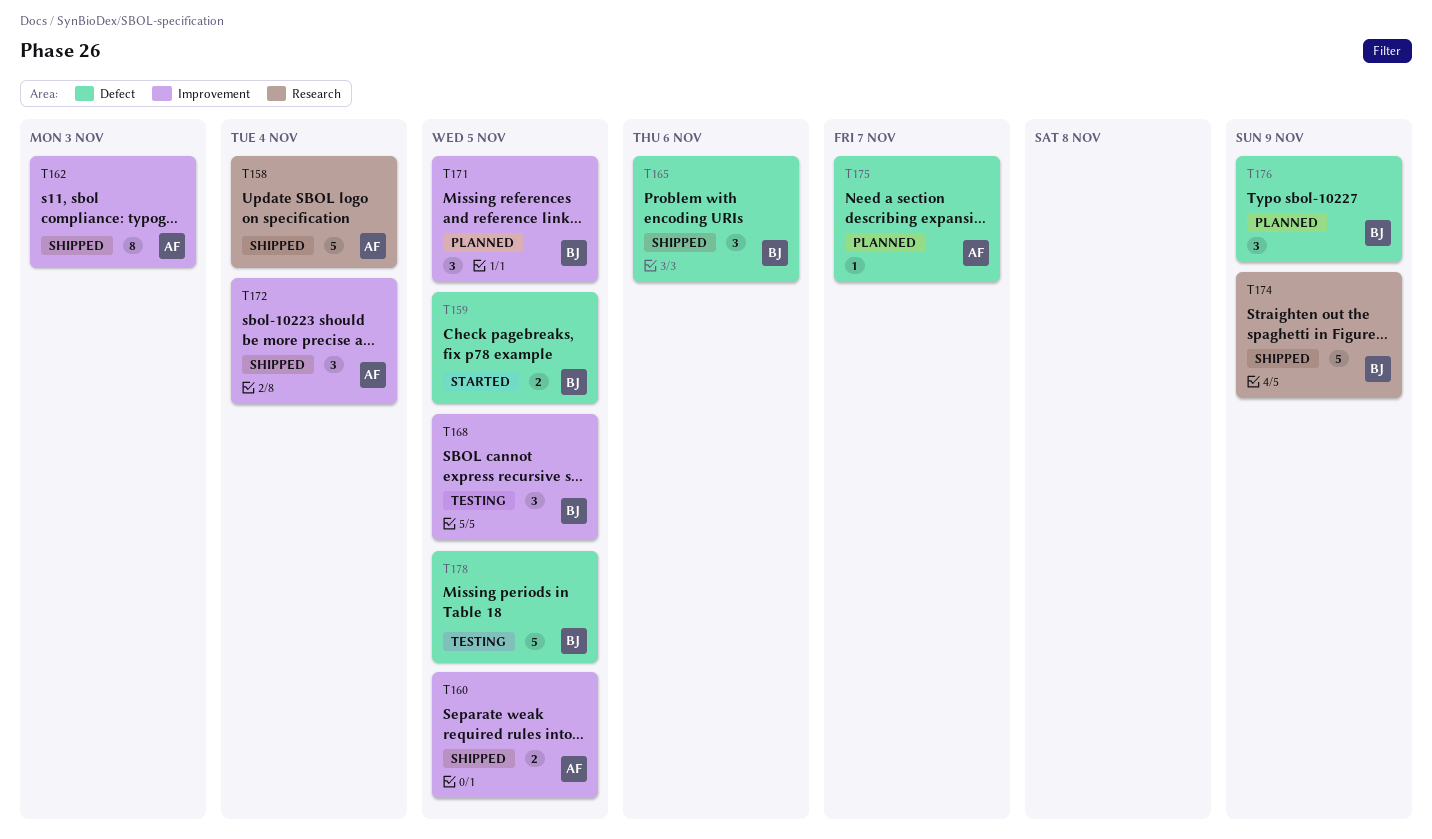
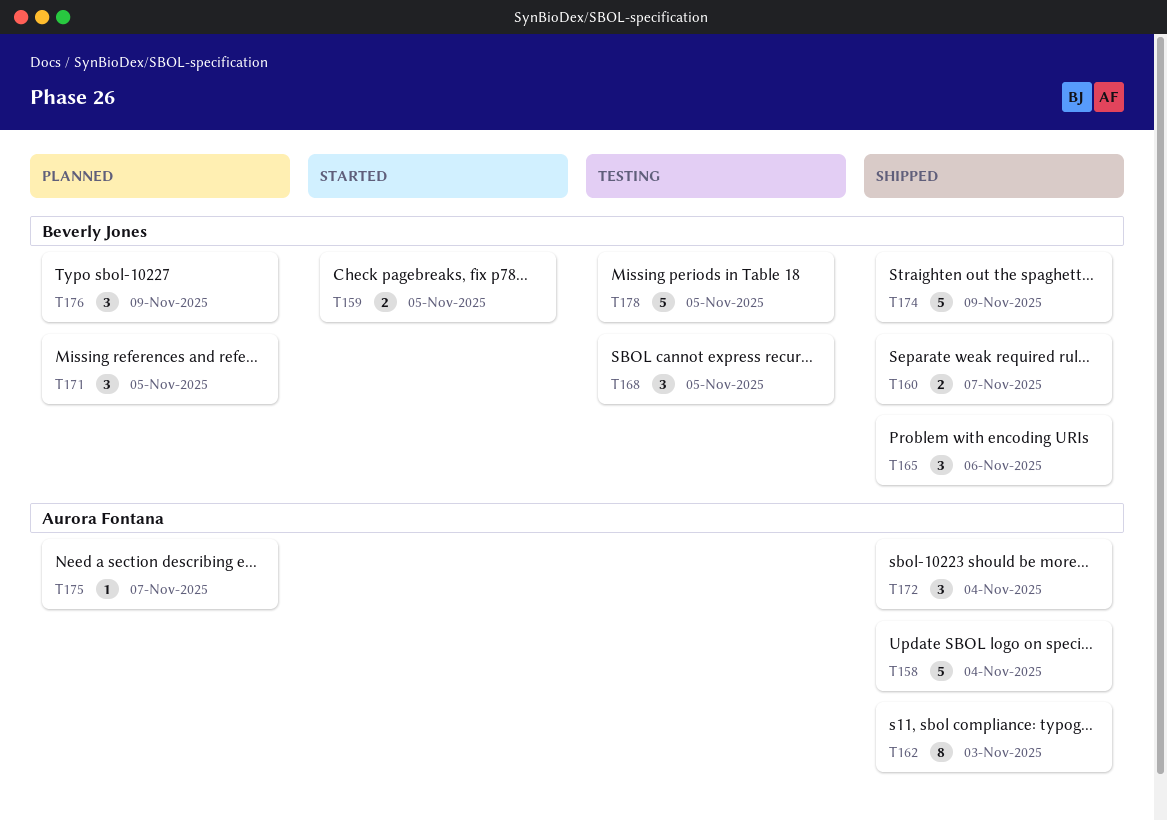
T160, owner: Aurora Fontana -> Beverly Jones
T160, due: Nov 5 -> Nov 7

